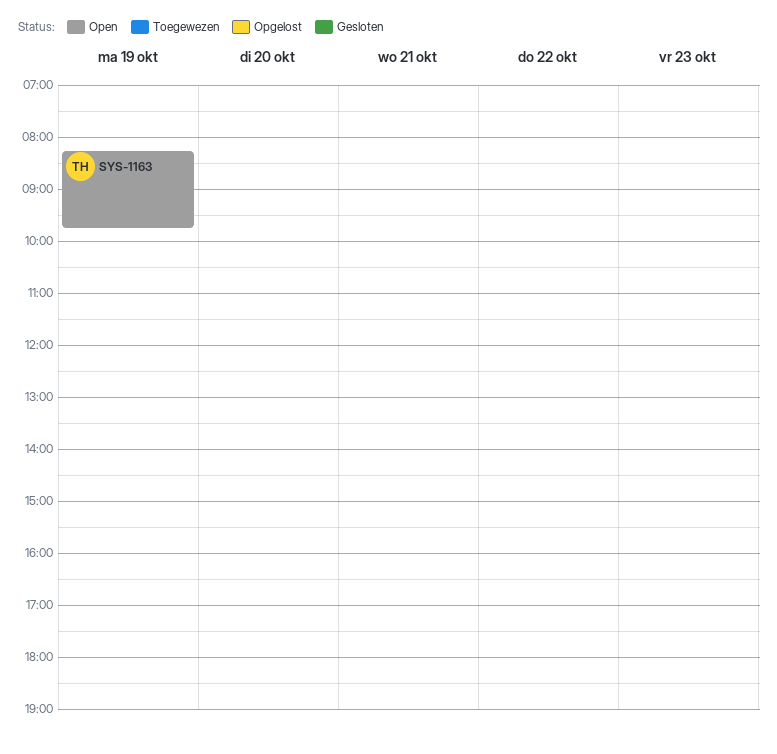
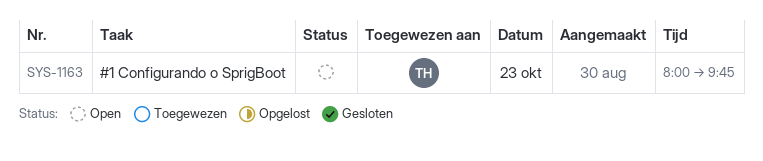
SYS-1163, day: Oct 19 -> Oct 23
SYS-1163, begins: 08:15 -> 08:00

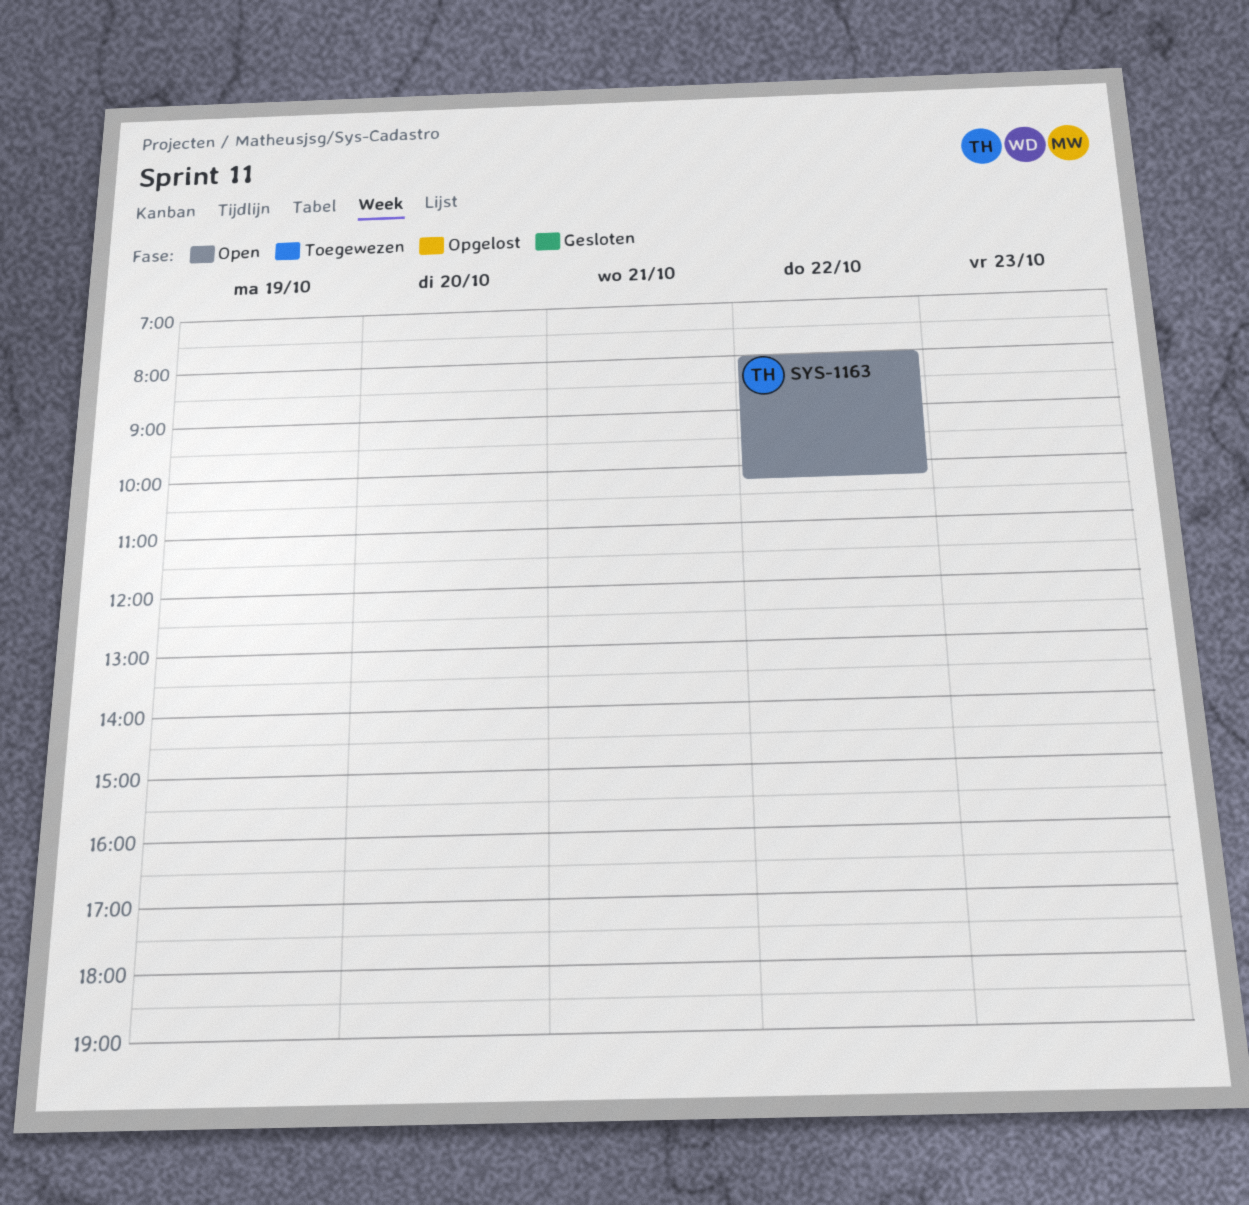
SYS-1163, day: Oct 23 -> Oct 22
SYS-1163, ends: 09:45 -> 10:15

